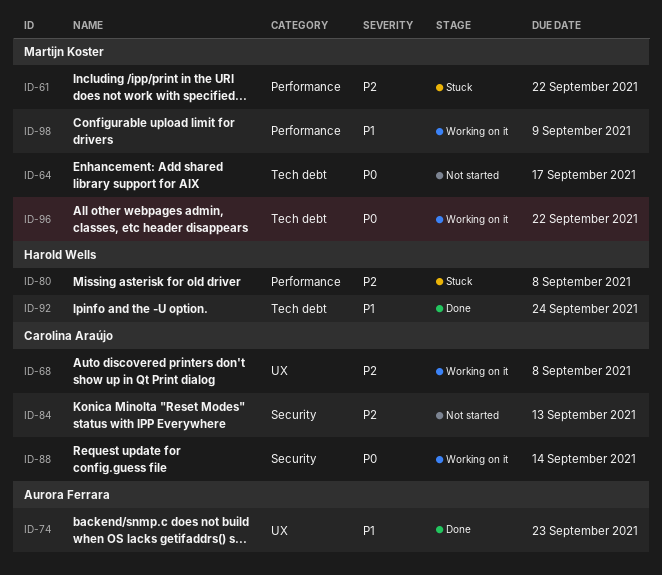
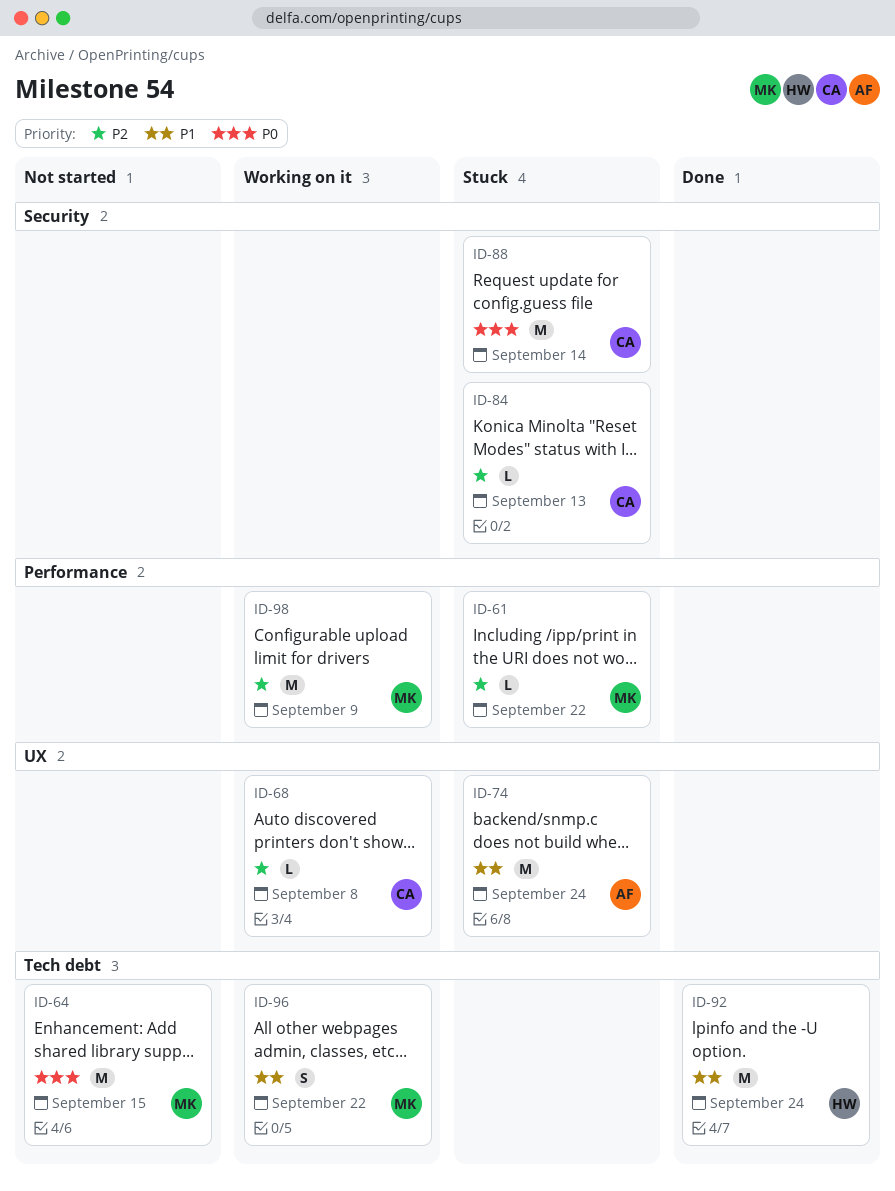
ID-64, due: Sep 17 -> Sep 15
ID-74, status: Done -> Stuck
ID-74, due: Sep 23 -> Sep 24
ID-80: present -> none
ID-84, status: Not started -> Stuck
ID-88, status: Working on it -> Stuck
ID-96, priority: P0 -> P1
ID-98, priority: P1 -> P2

